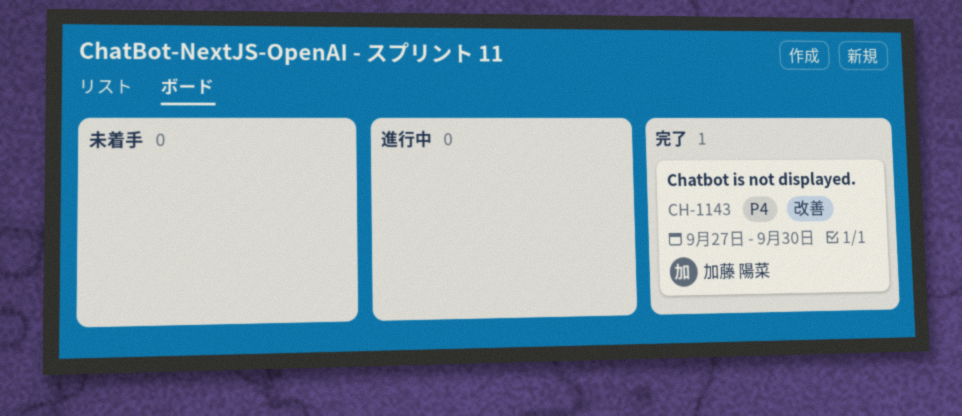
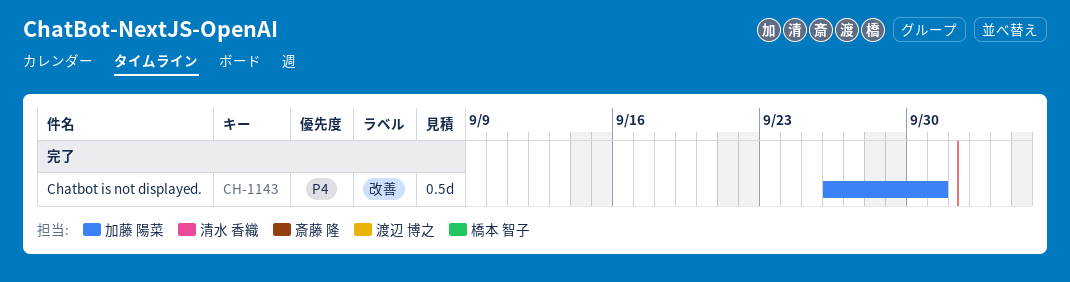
CH-1143, start: Sep 27 -> Sep 26
CH-1143, due: Sep 30 -> Oct 1

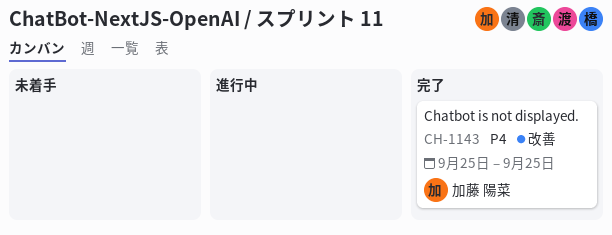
CH-1143, start: Sep 26 -> Sep 25
CH-1143, due: Oct 1 -> Sep 25

